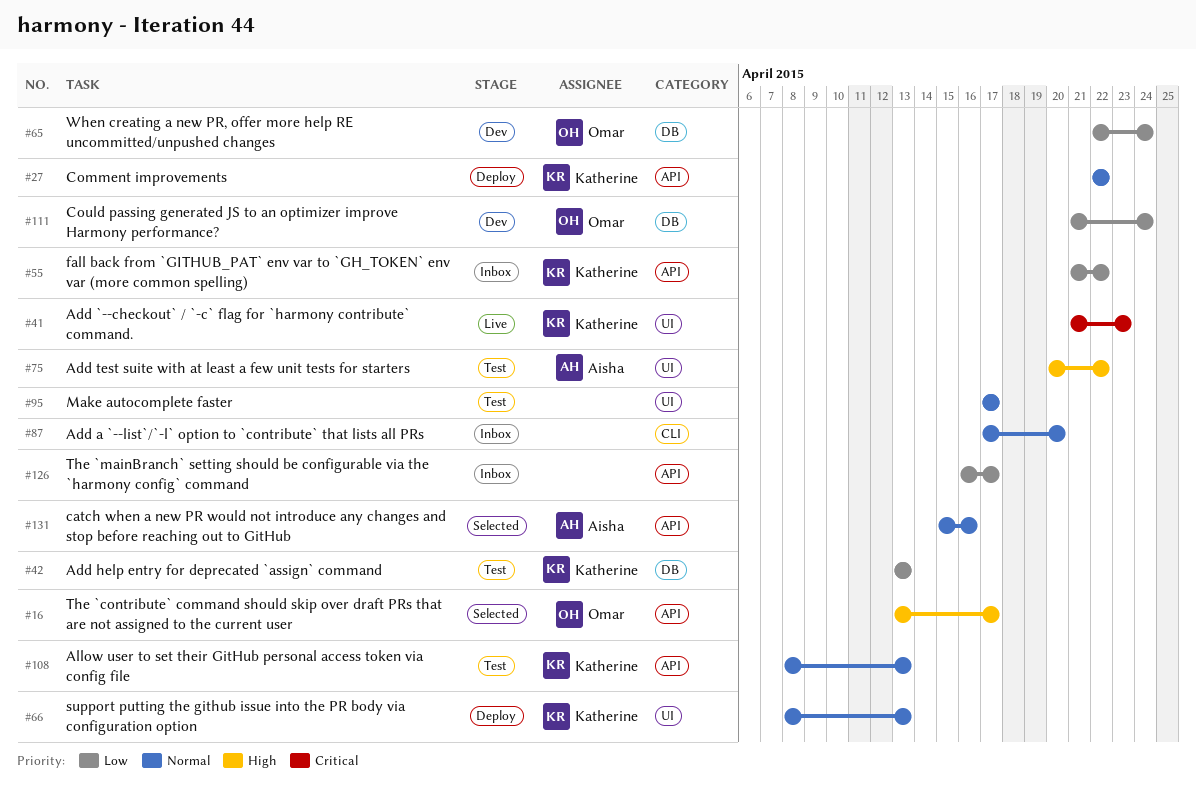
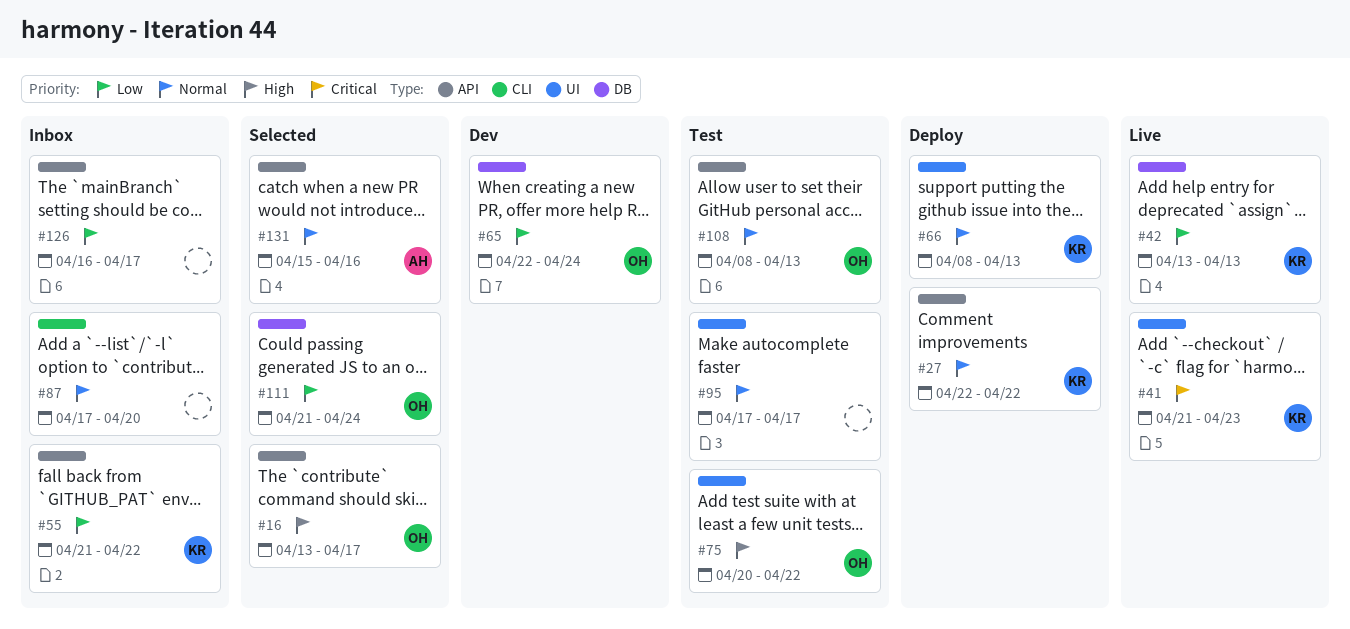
#42, status: Test -> Live
#75, owner: Aisha -> Omar
#108, owner: Katherine -> Omar
#111, status: Dev -> Selected

